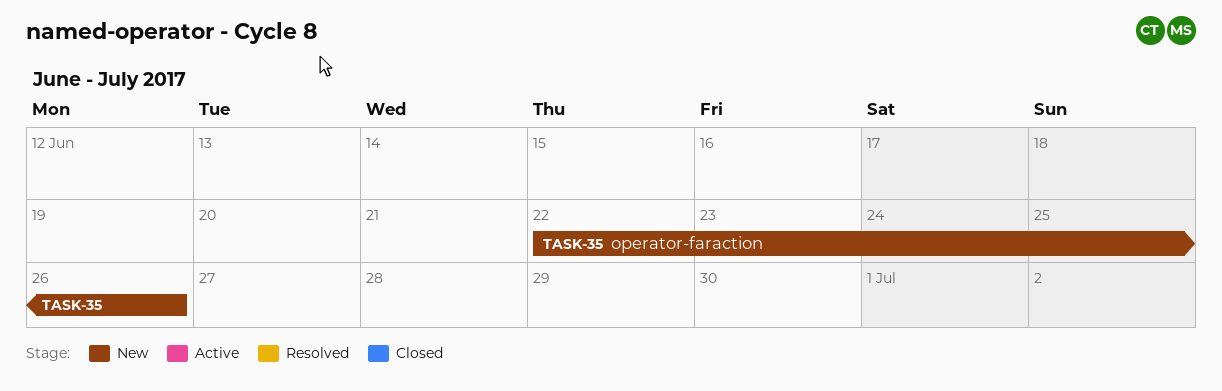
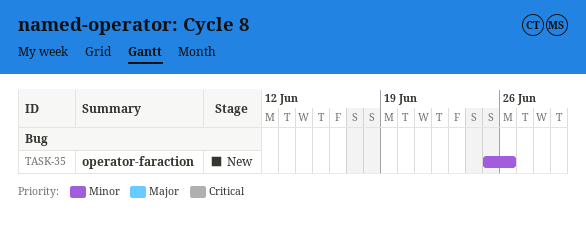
TASK-35, start: Jun 22 -> Jun 25

